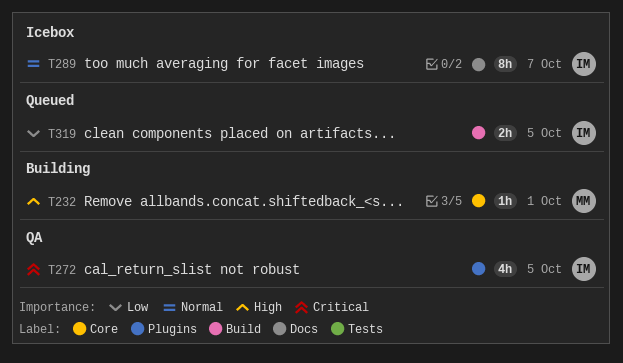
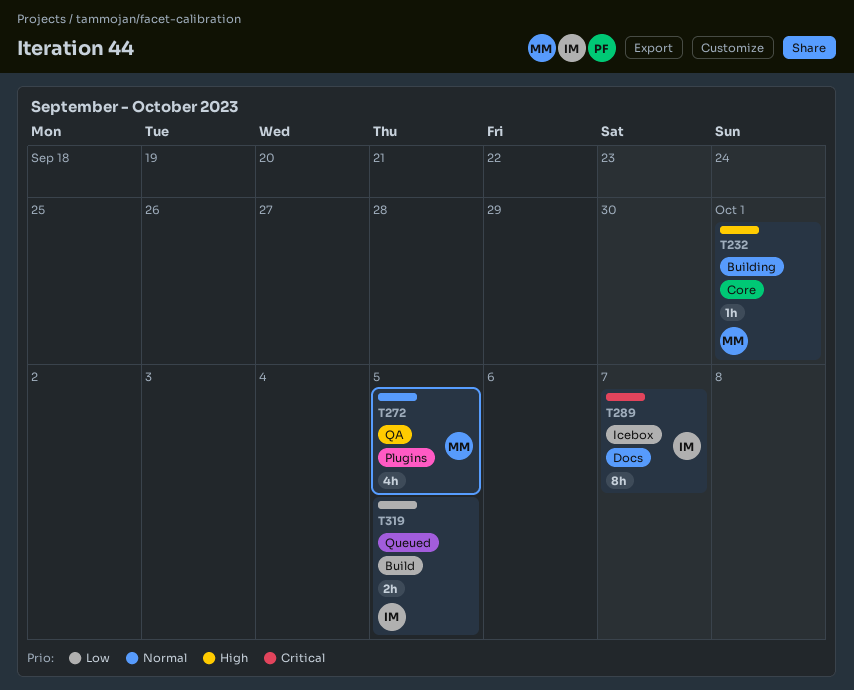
T272, owner: IM -> MM
T272, priority: Critical -> Normal
T289, priority: Normal -> Critical

